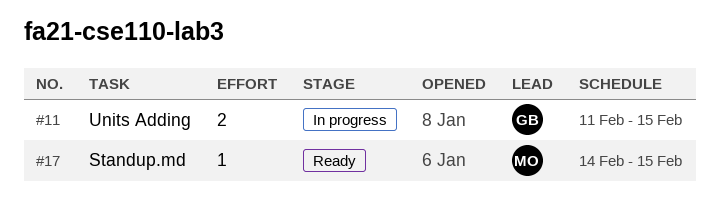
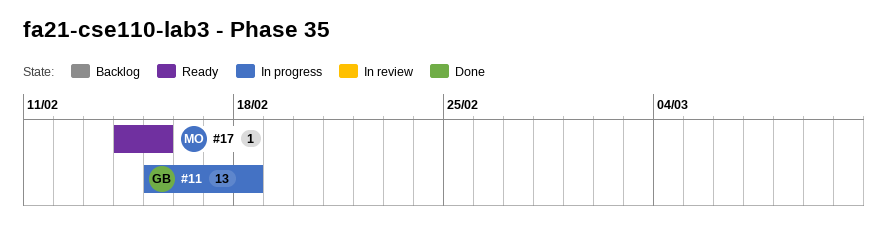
#11, estimate: 2 -> 13
#11, start: Feb 11 -> Feb 15
#11, due: Feb 15 -> Feb 18

